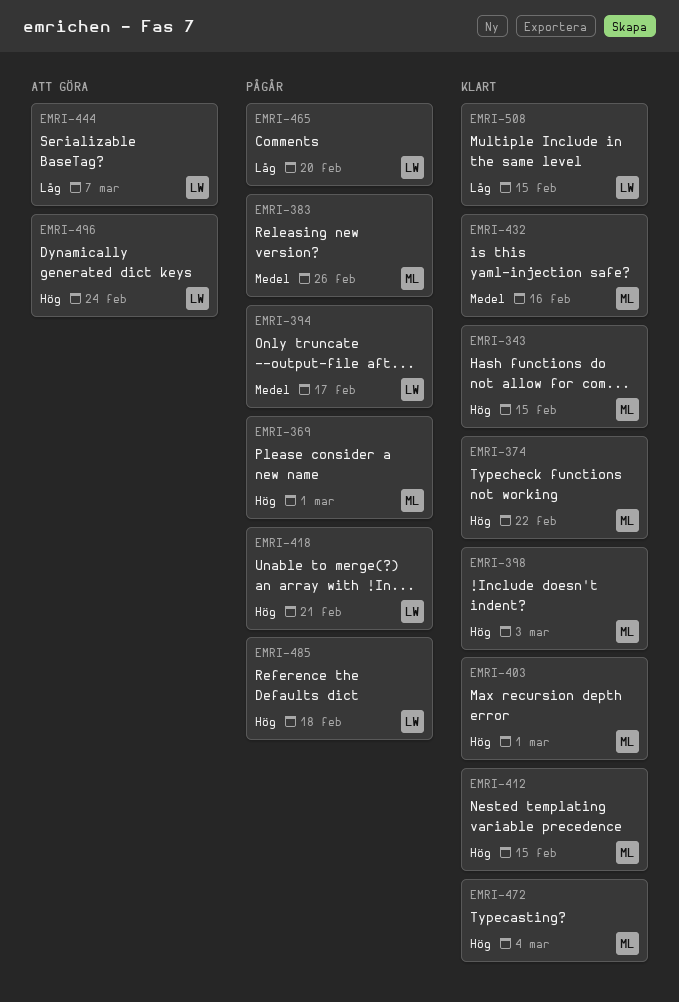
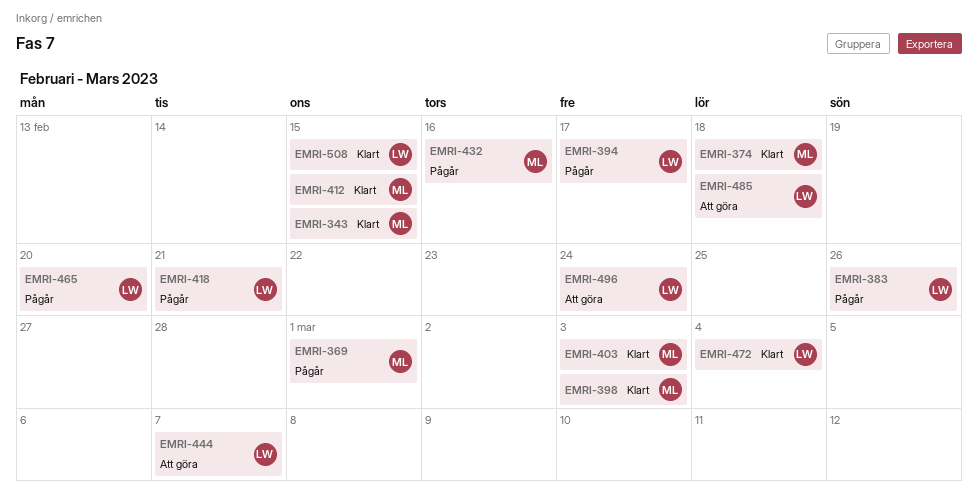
EMRI-374, due: Feb 22 -> Feb 18
EMRI-383, owner: ML -> LW
EMRI-403, due: Mar 1 -> Mar 3
EMRI-432, status: Klart -> Pågår
EMRI-472, owner: ML -> LW
EMRI-485, status: Pågår -> Att göra

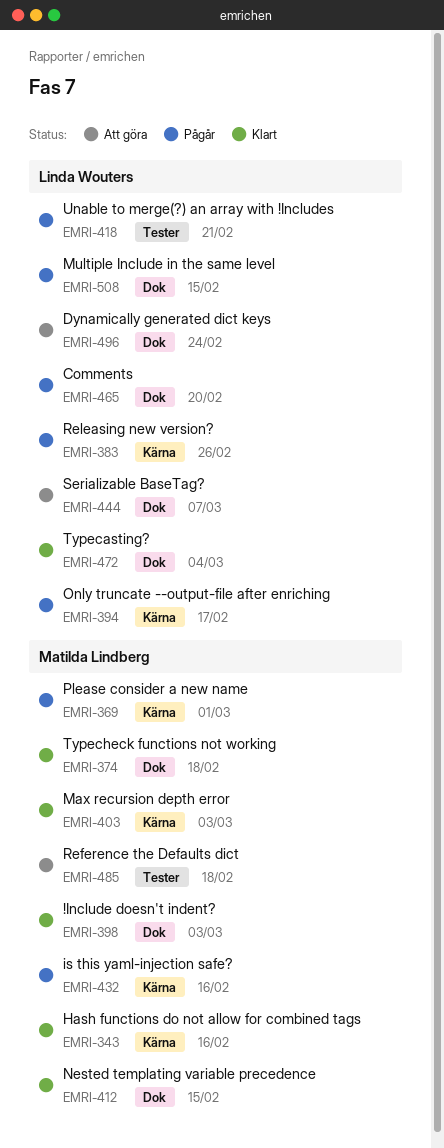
EMRI-343, due: Feb 15 -> Feb 16
EMRI-485, owner: Linda Wouters -> Matilda Lindberg
EMRI-508, status: Klart -> Pågår

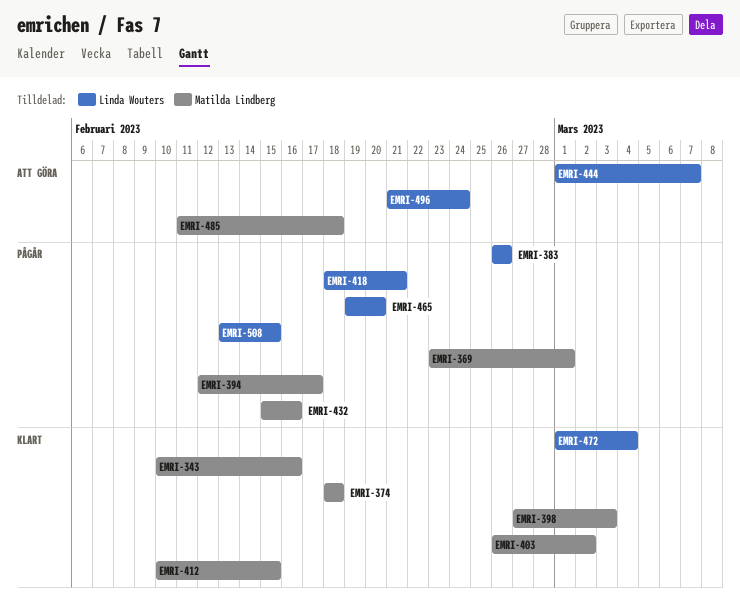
EMRI-394, owner: Linda Wouters -> Matilda Lindberg
EMRI-403, due: Mar 3 -> Mar 2

